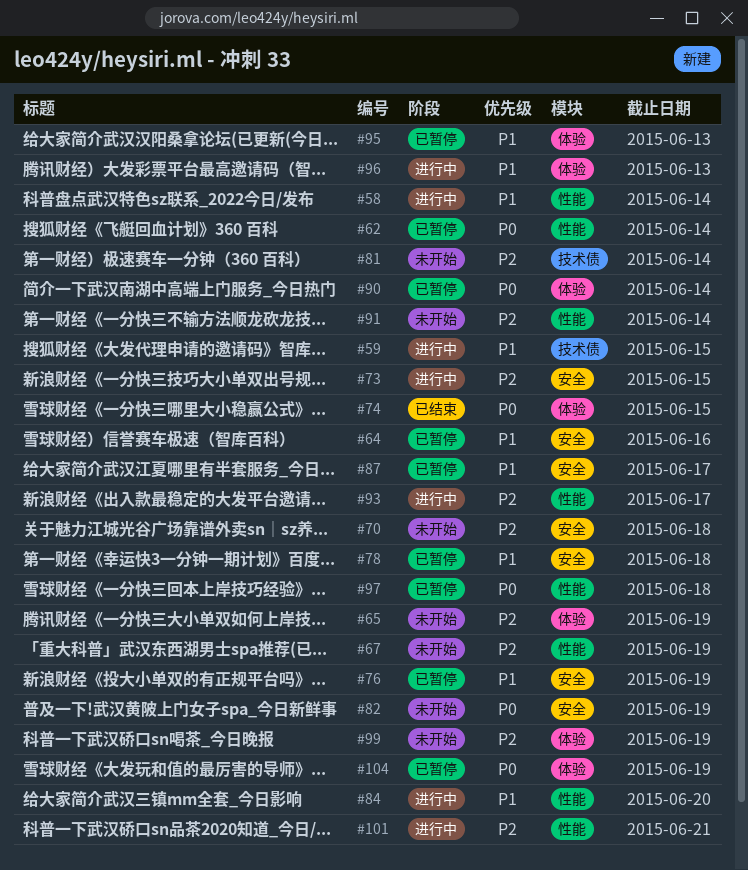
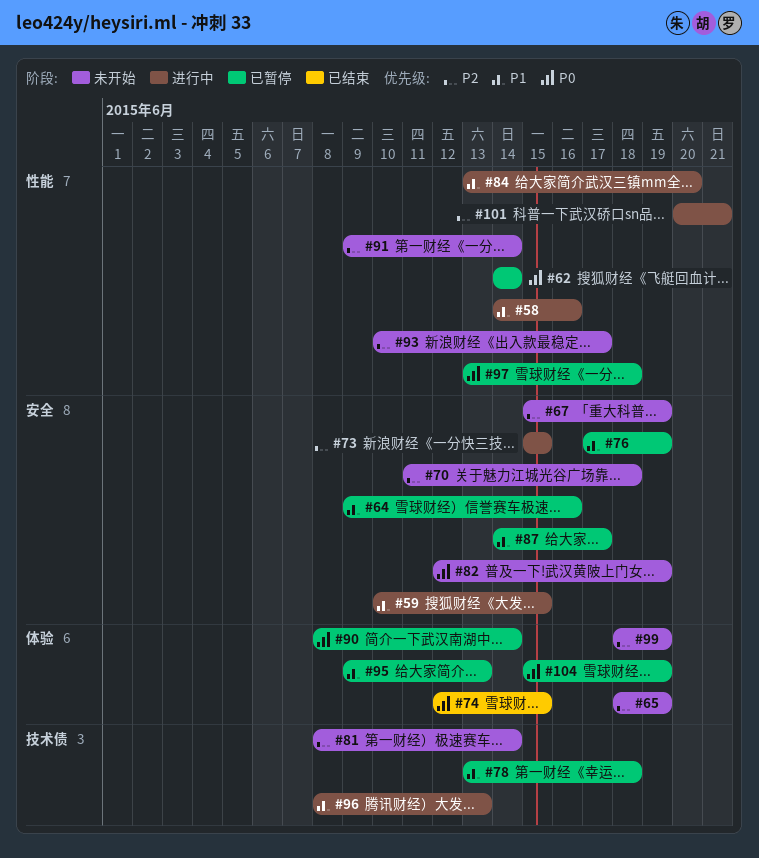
#58, due: Jun 14 -> Jun 16
#59, label: 技术债 -> 安全
#67, label: 性能 -> 安全
#78, label: 安全 -> 技术债
#93, status: 进行中 -> 未开始
#96, label: 体验 -> 技术债

